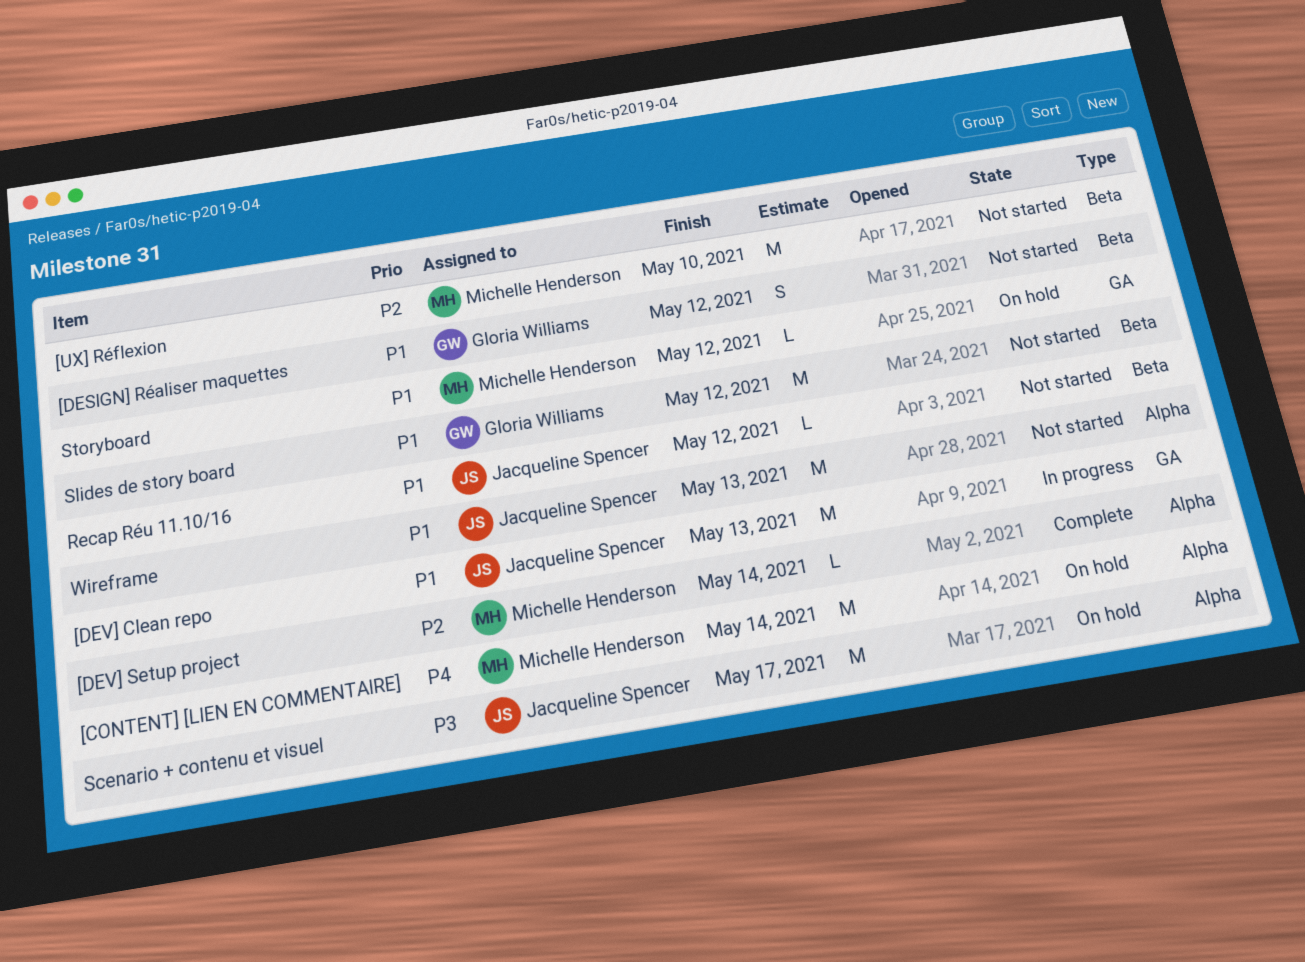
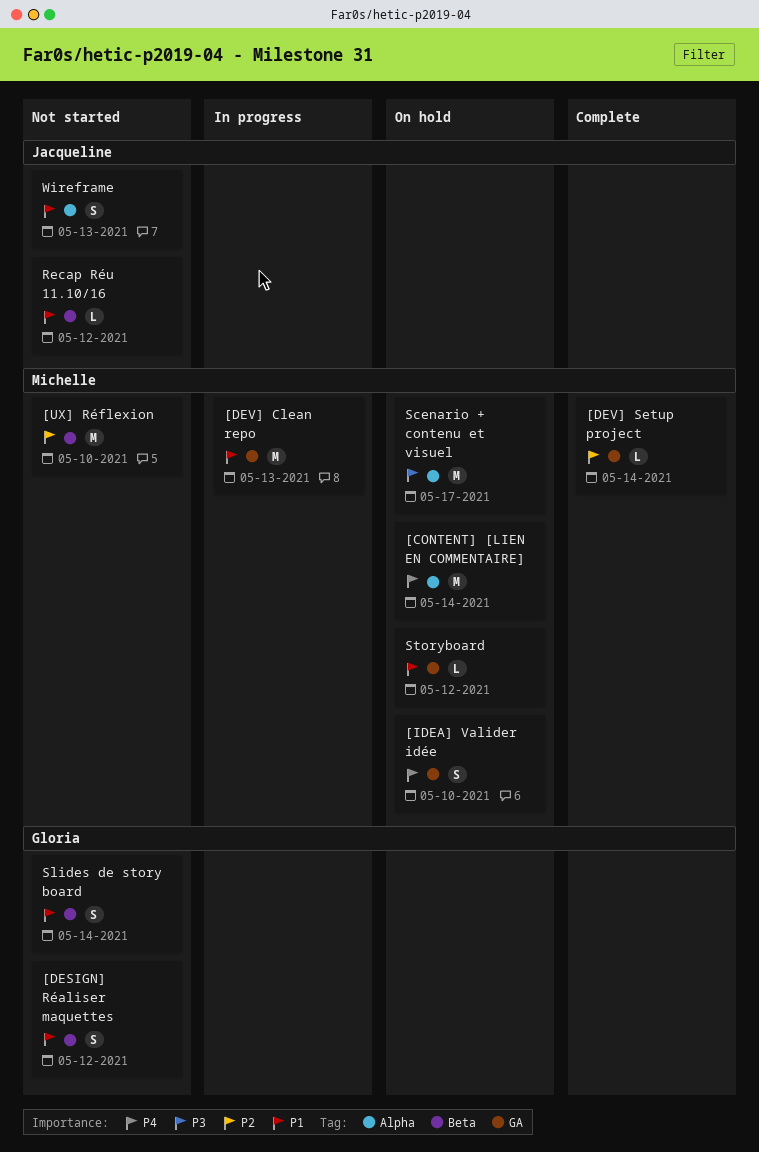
[DEV] Clean repo, owner: Jacqueline Spencer -> Michelle Henderson
[DEV] Setup project, label: Alpha -> GA
[IDEA] Valider idée: none -> present
Scenario + contenu et visuel, owner: Jacqueline Spencer -> Michelle Henderson
Slides de story board, estimate: M -> S
Slides de story board, due: May 12 -> May 14
Wireframe, estimate: M -> S

